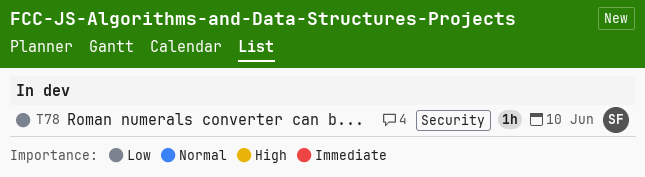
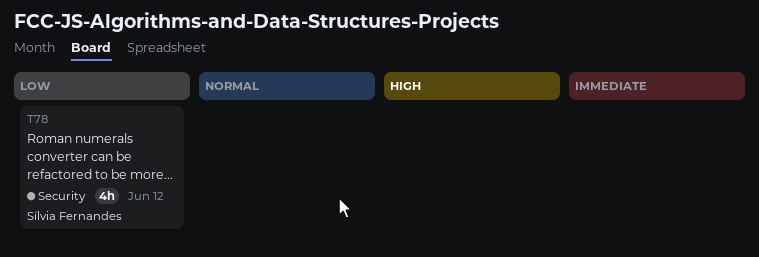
T78, estimate: 1h -> 4h
T78, due: Jun 10 -> Jun 12

